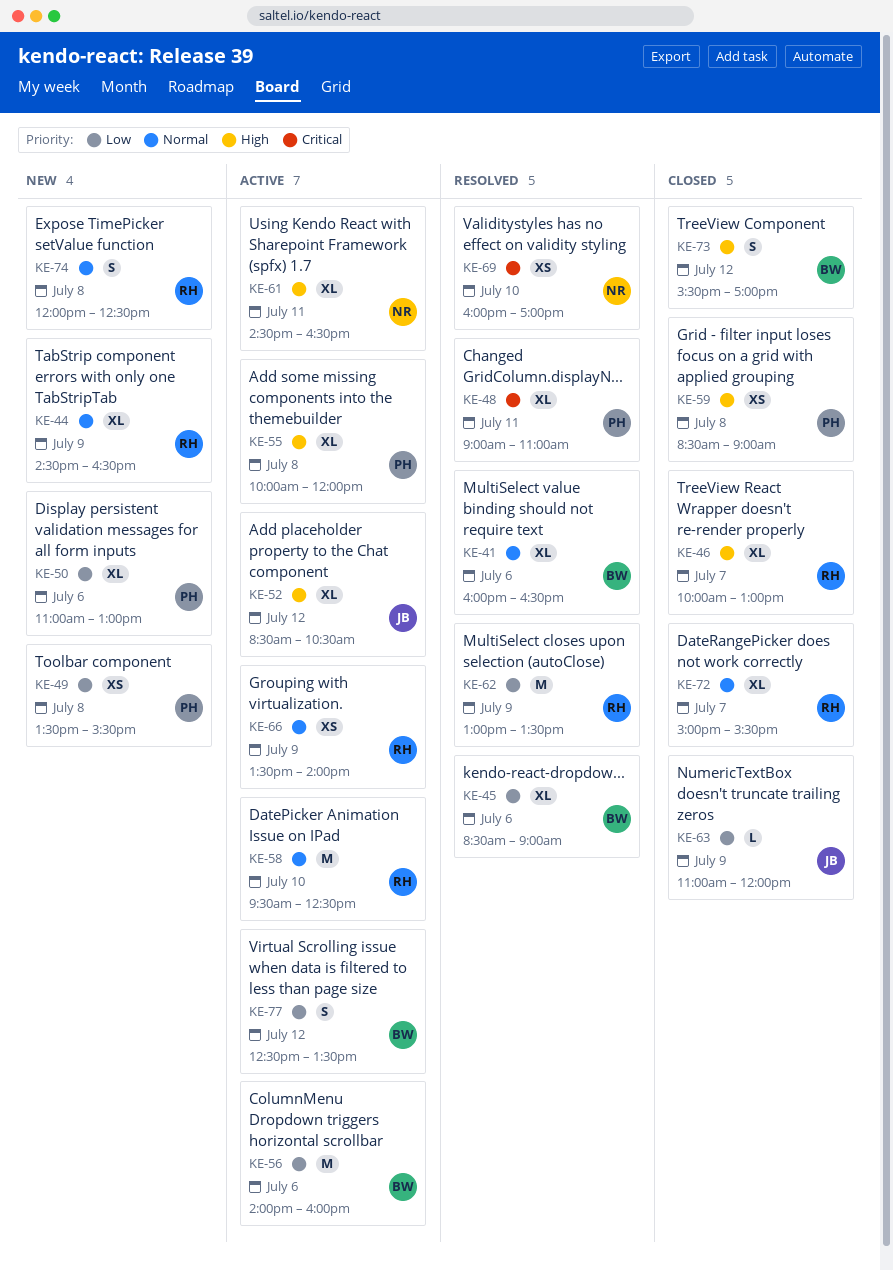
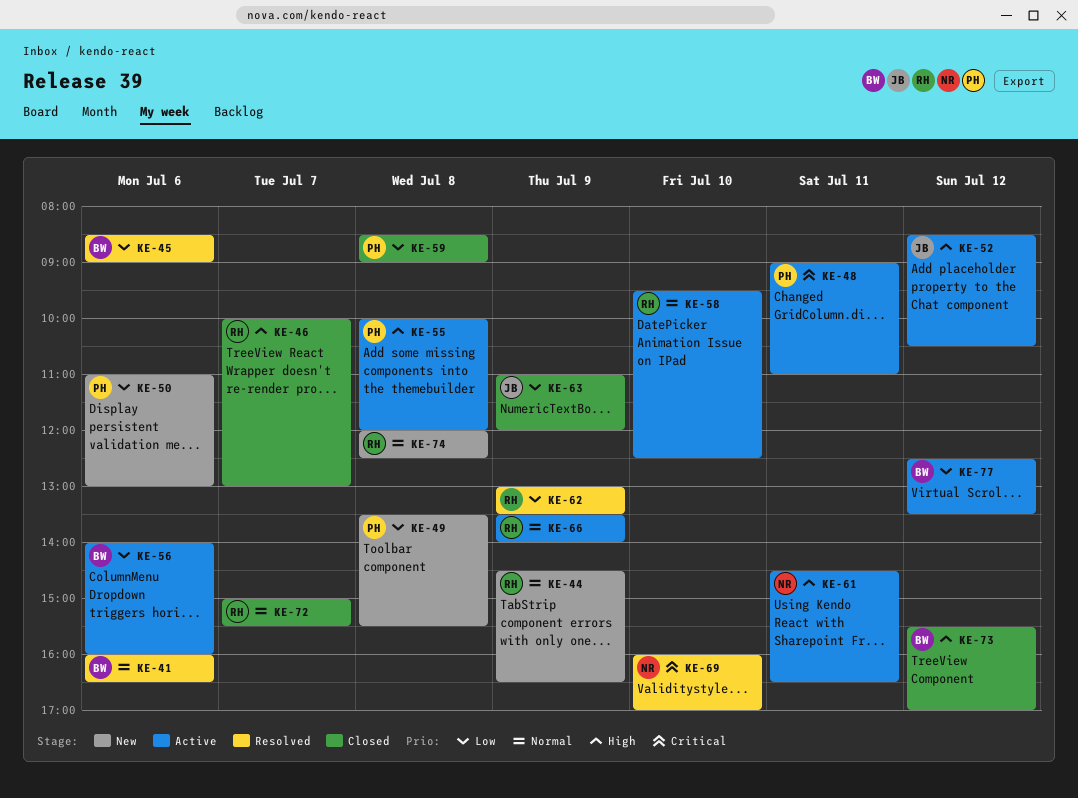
KE-48, status: Resolved -> Active
KE-59, priority: High -> Low

